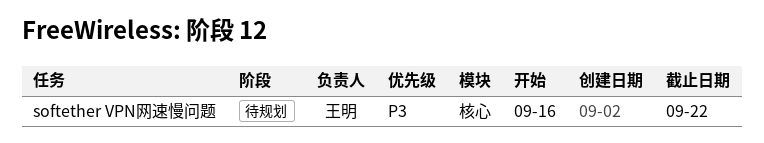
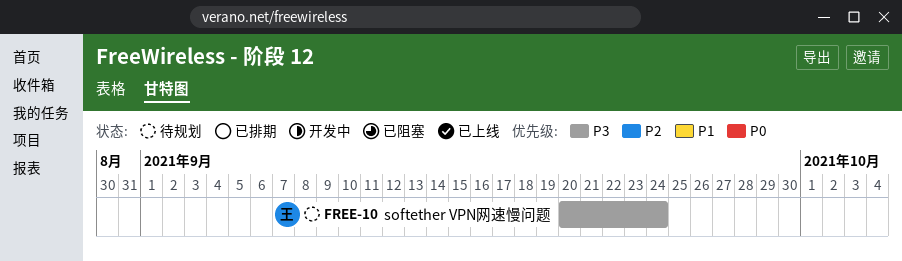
softether VPN网速慢问题, start: Sep 16 -> Sep 20
softether VPN网速慢问题, due: Sep 22 -> Sep 24

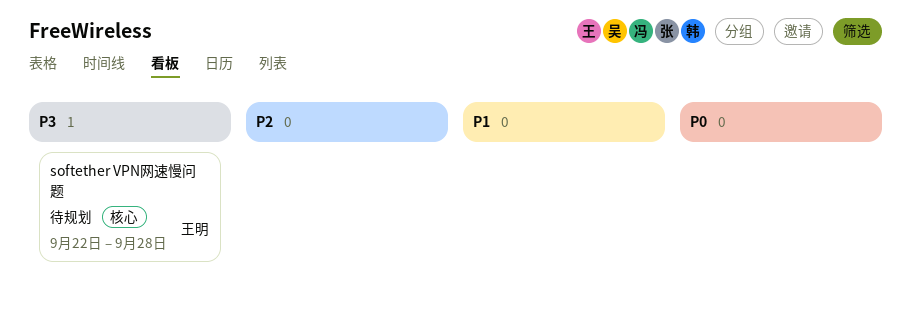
softether VPN网速慢问题, start: Sep 20 -> Sep 22
softether VPN网速慢问题, due: Sep 24 -> Sep 28

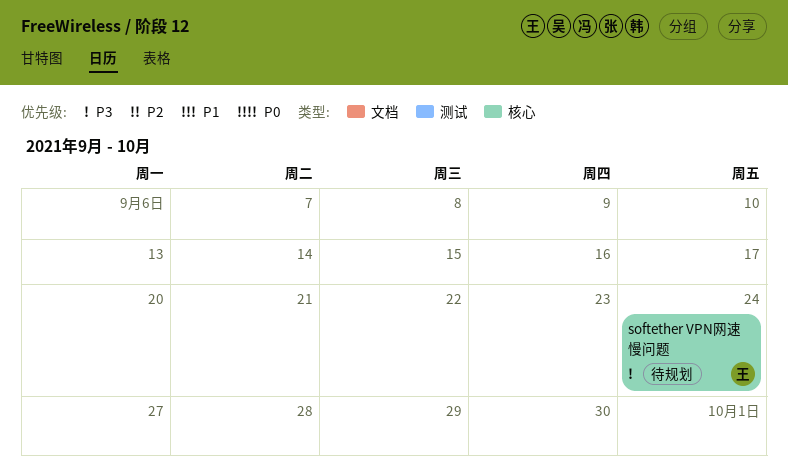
softether VPN网速慢问题, due: Sep 28 -> Sep 24

